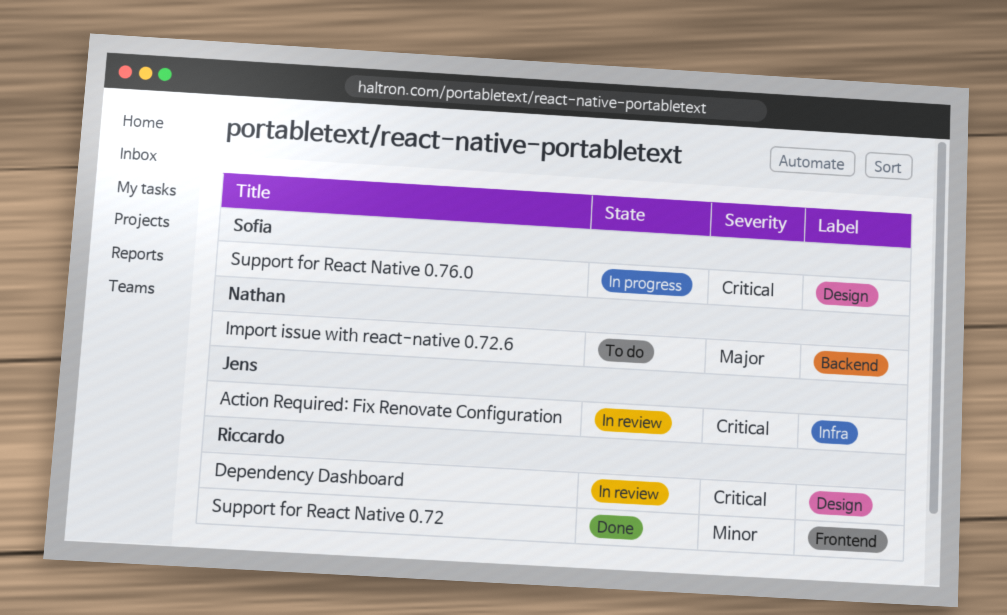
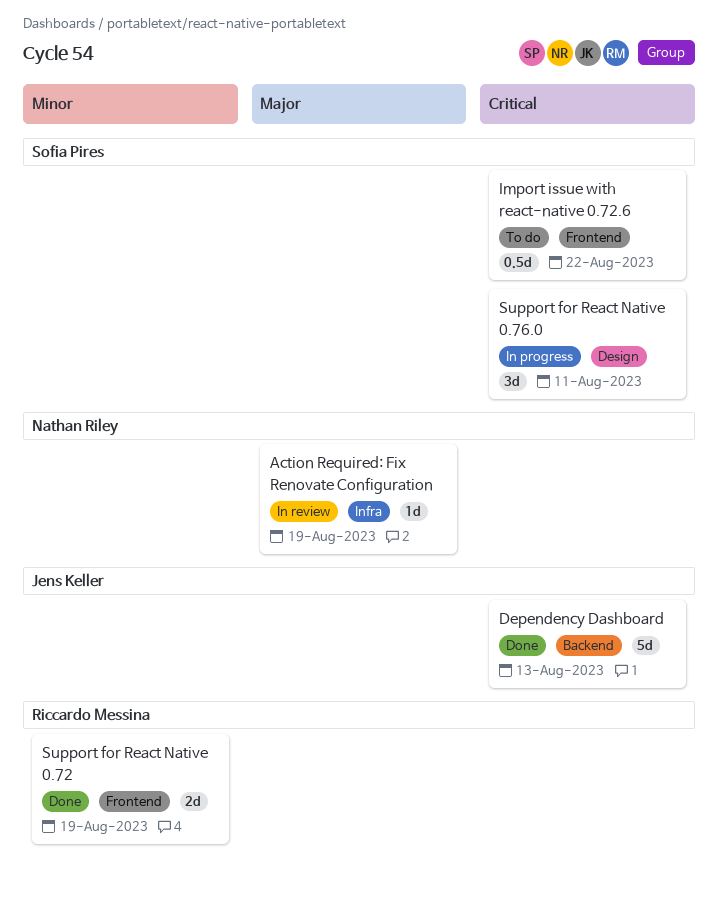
Action Required: Fix Renovate Configuration, owner: Jens Keller -> Nathan Riley
Action Required: Fix Renovate Configuration, priority: Critical -> Major
Dependency Dashboard, status: In review -> Done
Dependency Dashboard, owner: Riccardo Messina -> Jens Keller
Dependency Dashboard, label: Design -> Backend
Import issue with react-native 0.72.6, owner: Nathan Riley -> Sofia Pires
Import issue with react-native 0.72.6, priority: Major -> Critical
Import issue with react-native 0.72.6, label: Backend -> Frontend

